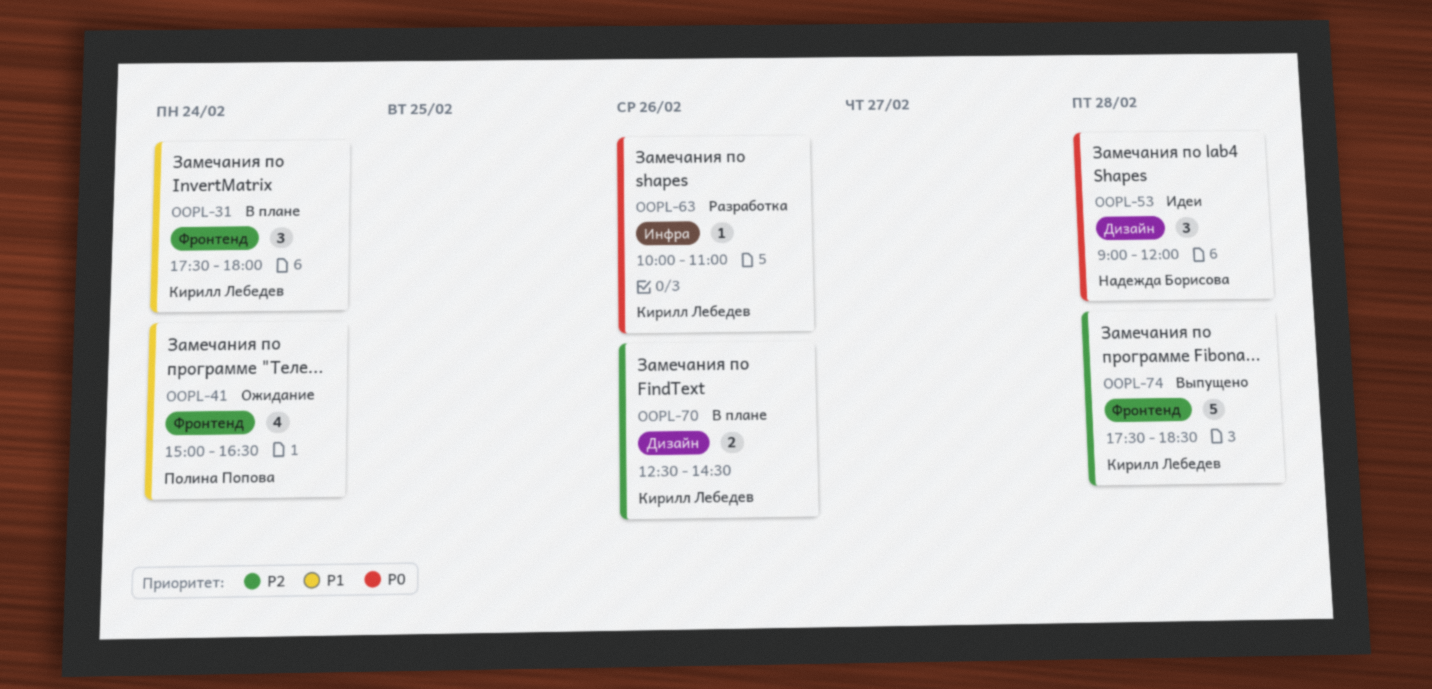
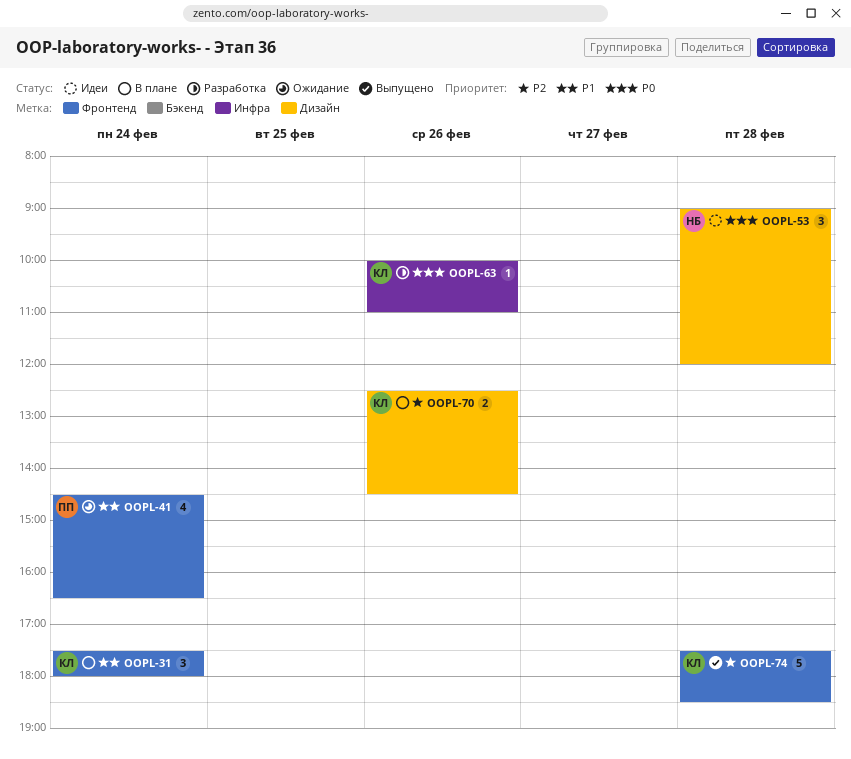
OOPL-41, begins: 15:00 -> 14:30

